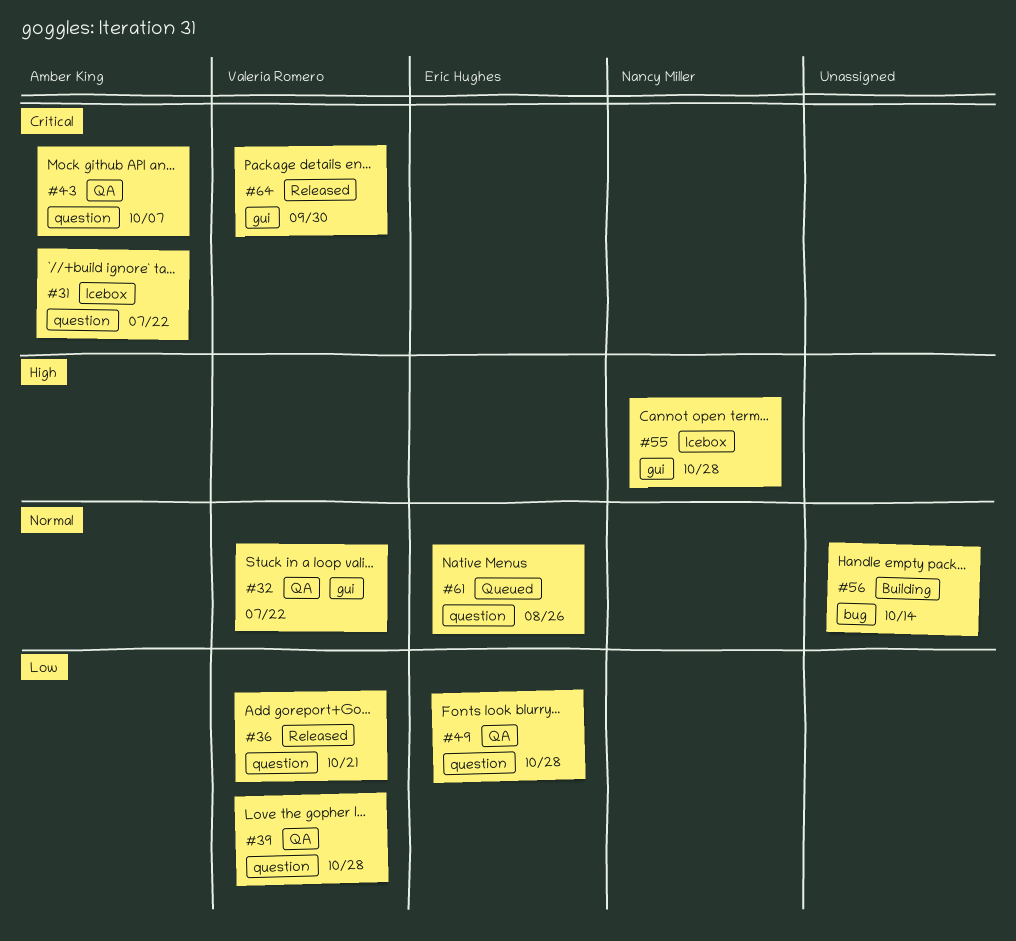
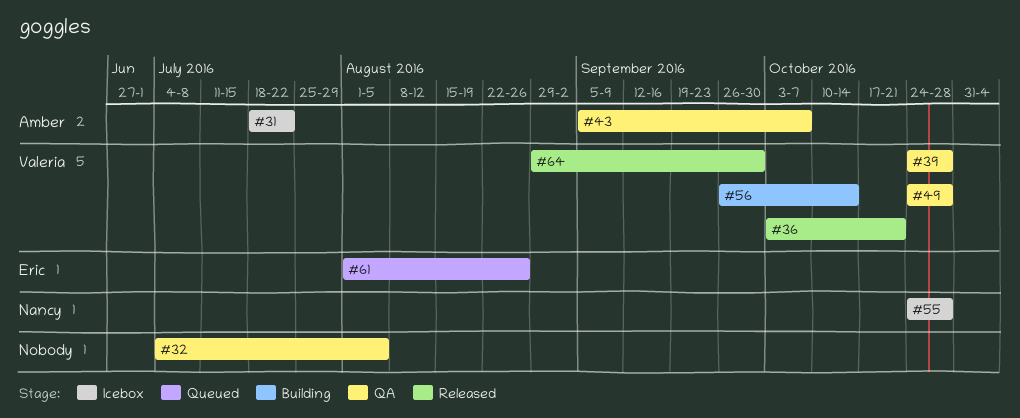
#32, owner: Valeria Romero -> none
#32, due: Jul 22 -> Aug 5
#49, owner: Eric Hughes -> Valeria Romero
#56, owner: none -> Valeria Romero

